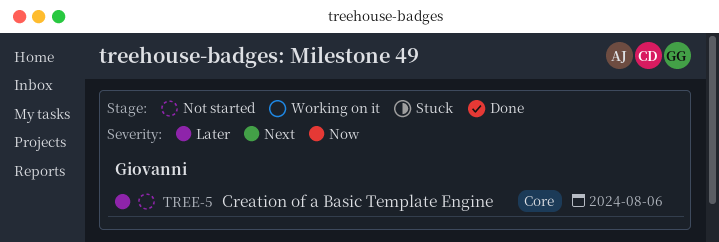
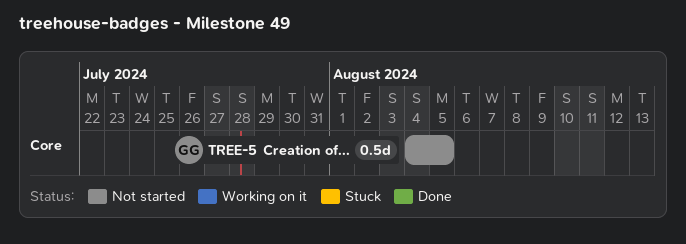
TREE-5, due: Aug 6 -> Aug 5

